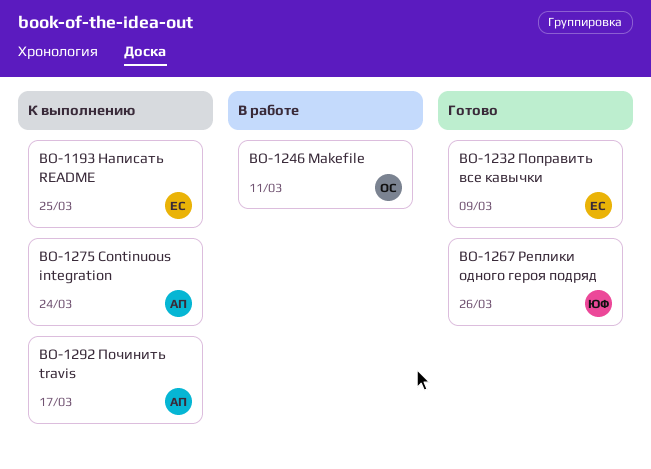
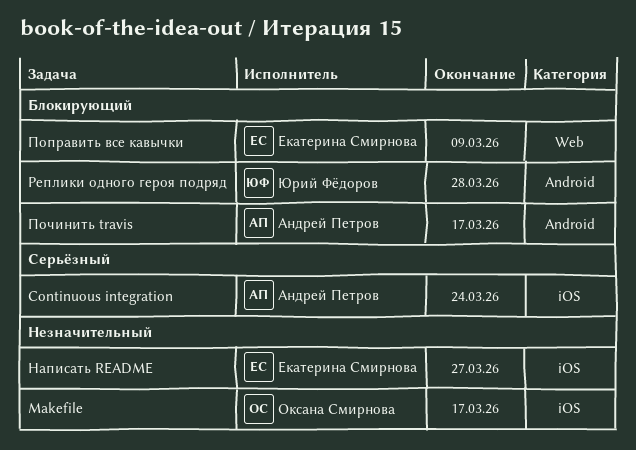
Makefile, due: Mar 11 -> Mar 17
Написать README, due: Mar 25 -> Mar 27
Реплики одного героя подряд, due: Mar 26 -> Mar 28

